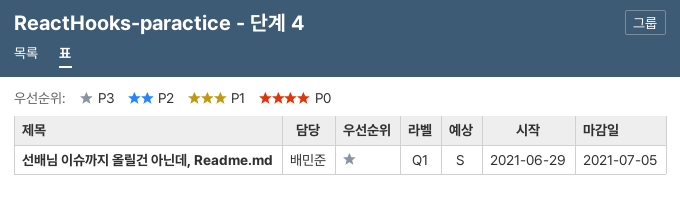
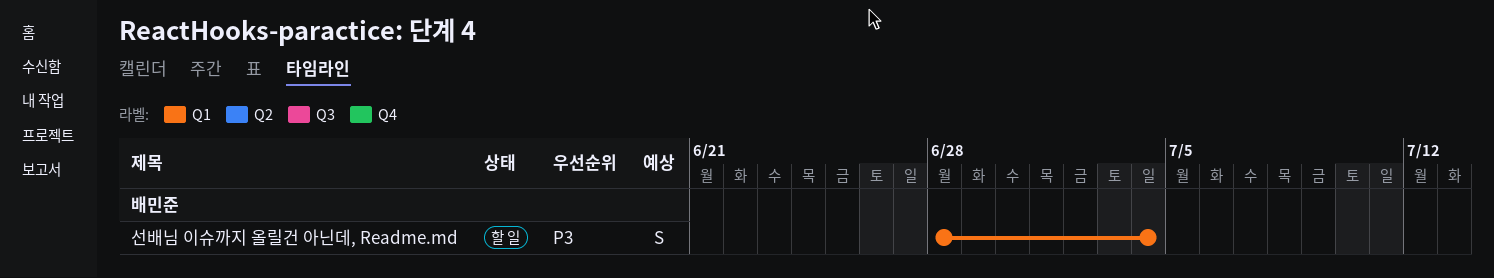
선배님 이슈까지 올릴건 아닌데, Readme.md, start: Jun 29 -> Jun 28
선배님 이슈까지 올릴건 아닌데, Readme.md, due: Jul 5 -> Jul 4

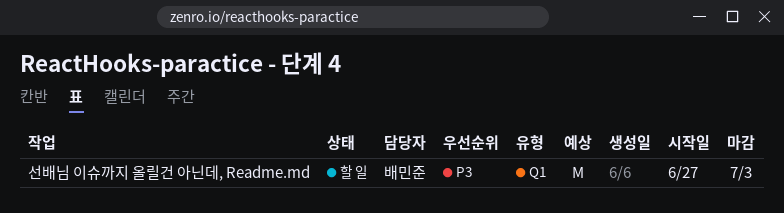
선배님 이슈까지 올릴건 아닌데, Readme.md, estimate: S -> M
선배님 이슈까지 올릴건 아닌데, Readme.md, start: Jun 28 -> Jun 27
선배님 이슈까지 올릴건 아닌데, Readme.md, due: Jul 4 -> Jul 3

